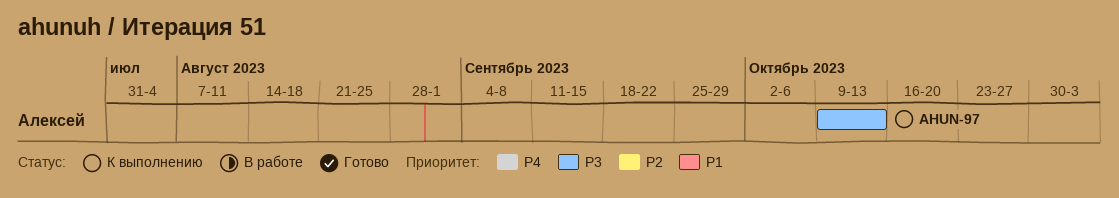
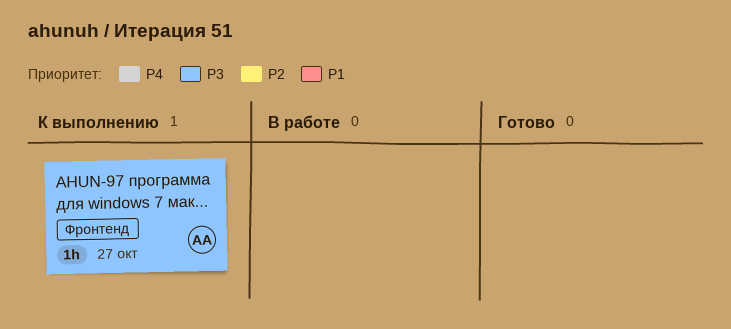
AHUN-97, due: Oct 13 -> Oct 27

